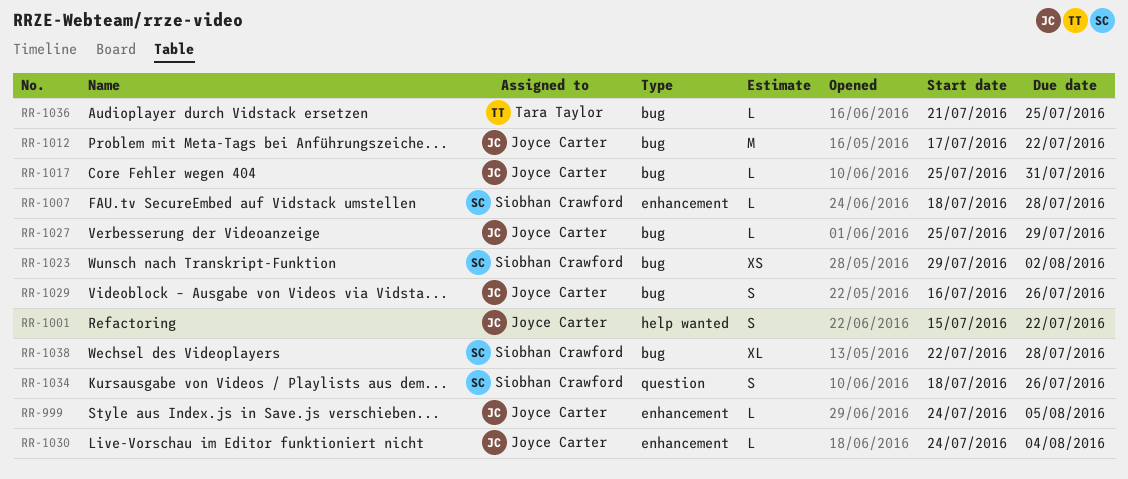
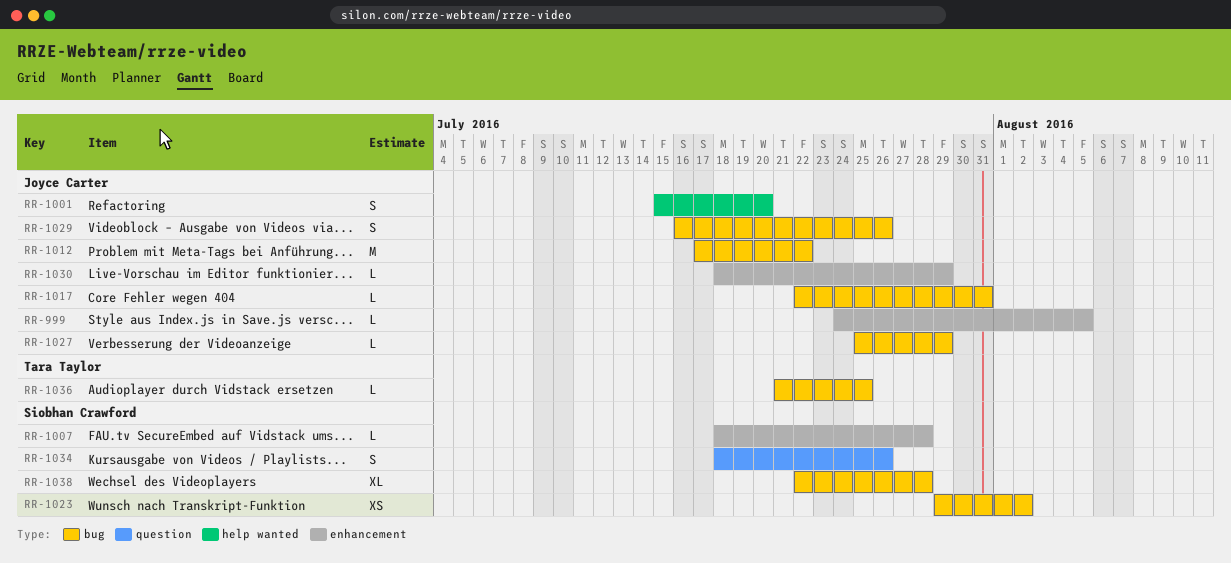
RR-1001, due: Jul 22 -> Jul 20
RR-1017, start: Jul 25 -> Jul 22
RR-1030, start: Jul 24 -> Jul 18
RR-1030, due: Aug 4 -> Jul 29

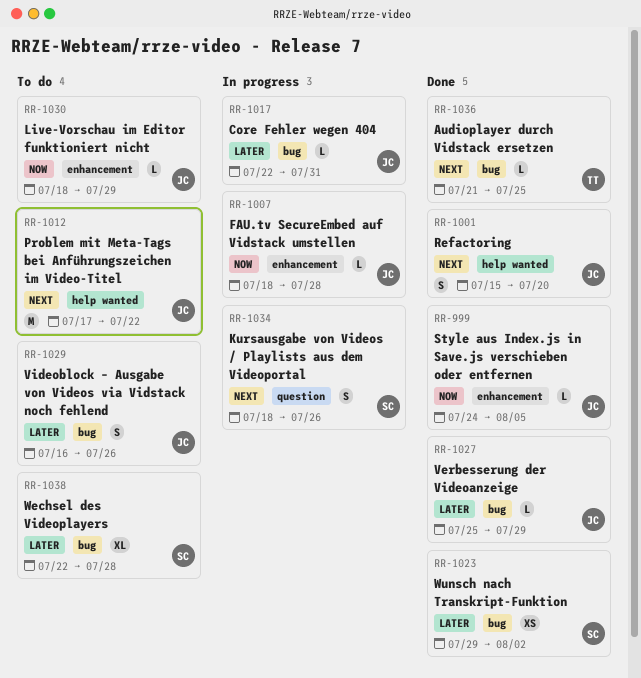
RR-1007, owner: Siobhan Crawford -> Joyce Carter
RR-1012, label: bug -> help wanted

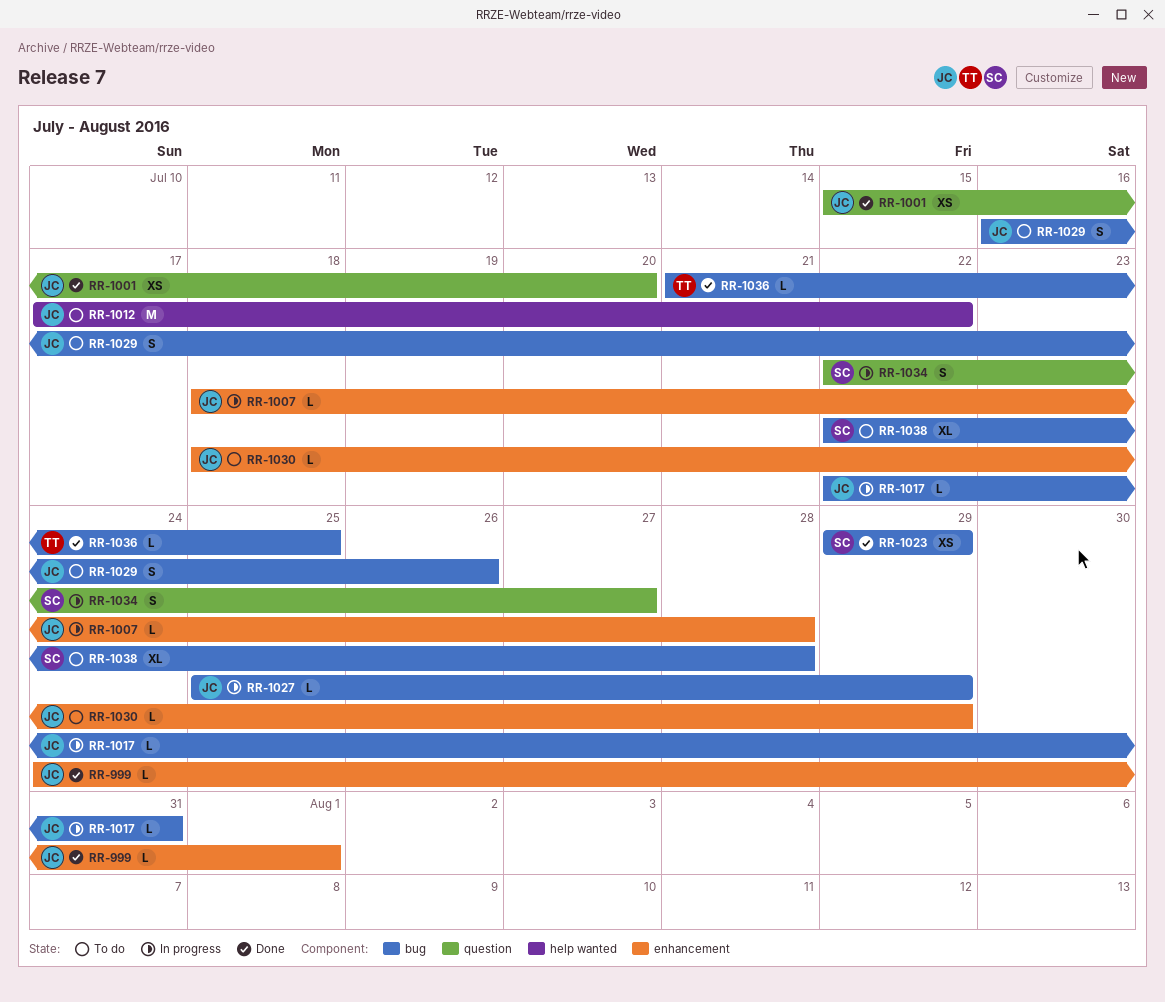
RR-999, due: Aug 5 -> Aug 1
RR-1001, label: help wanted -> question
RR-1001, estimate: S -> XS
RR-1023, due: Aug 2 -> Jul 29
RR-1027, status: Done -> In progress
RR-1034, start: Jul 18 -> Jul 22
RR-1034, due: Jul 26 -> Jul 27

